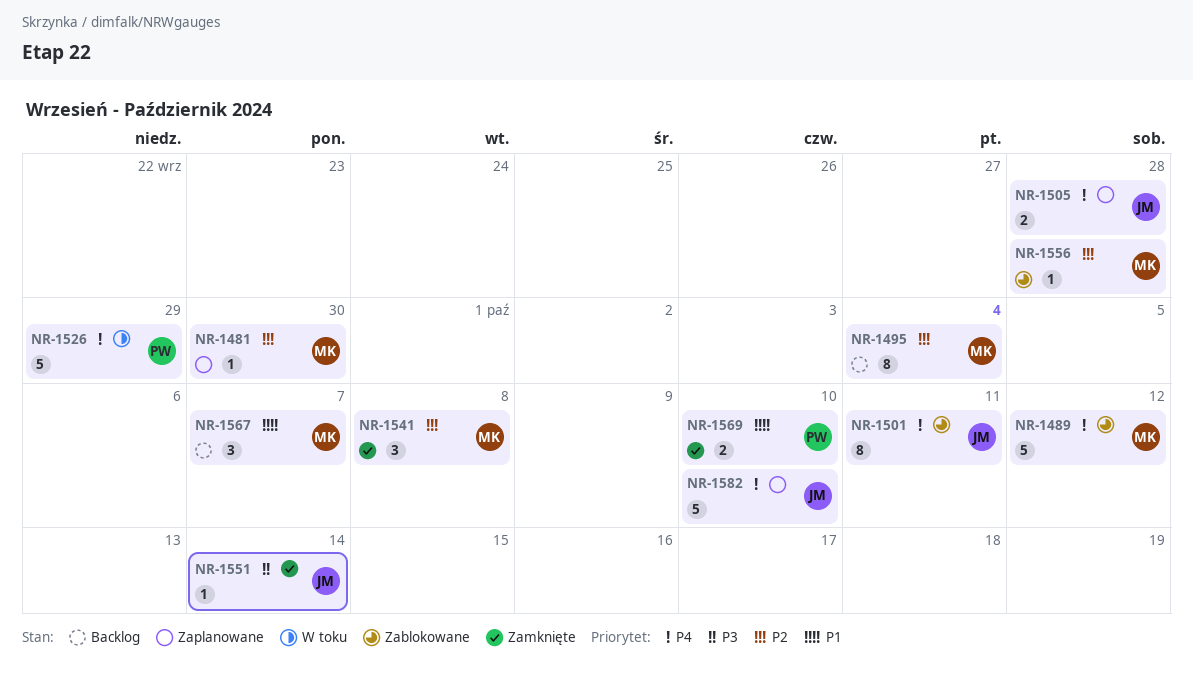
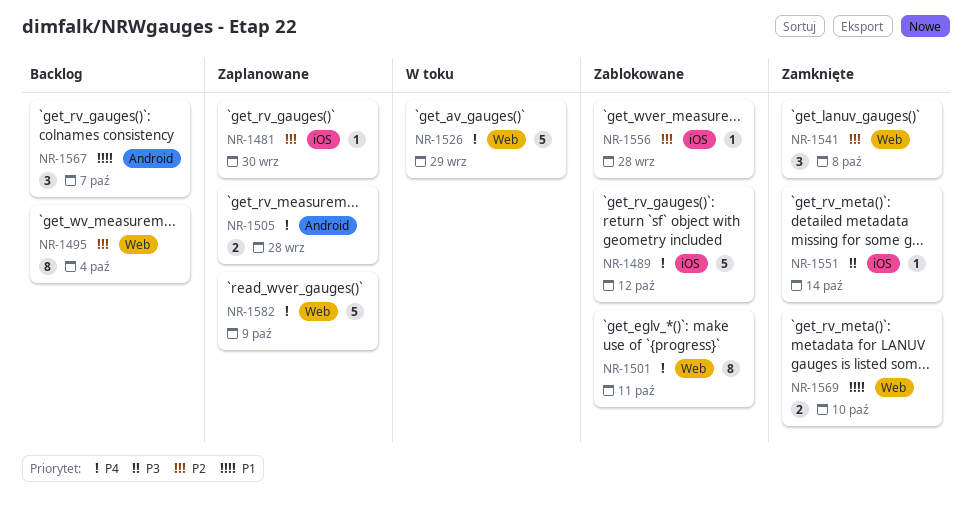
NR-1582, due: Oct 10 -> Oct 9

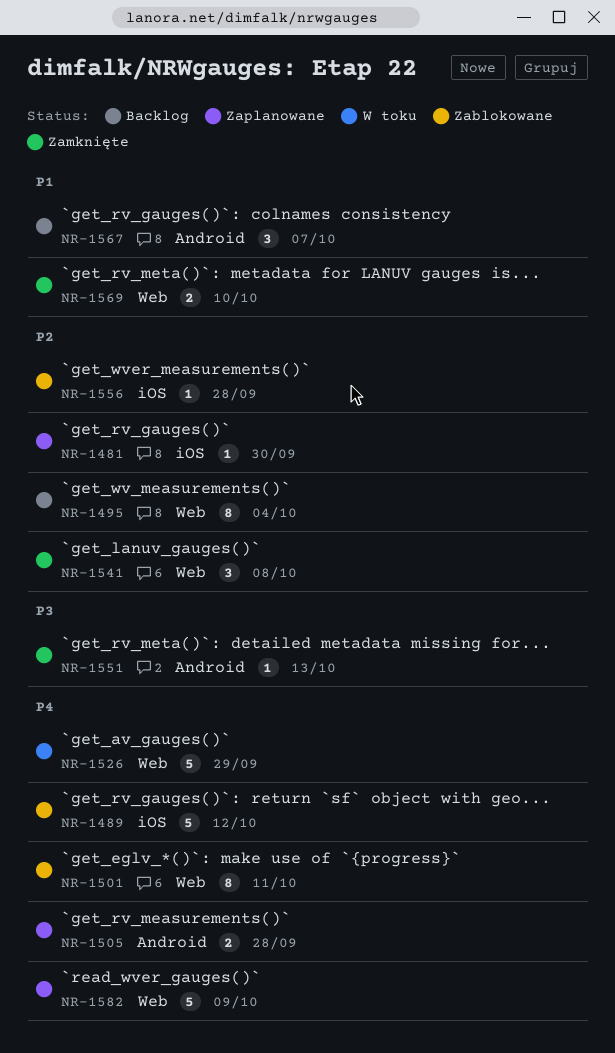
NR-1551, label: iOS -> Android
NR-1551, due: Oct 14 -> Oct 13

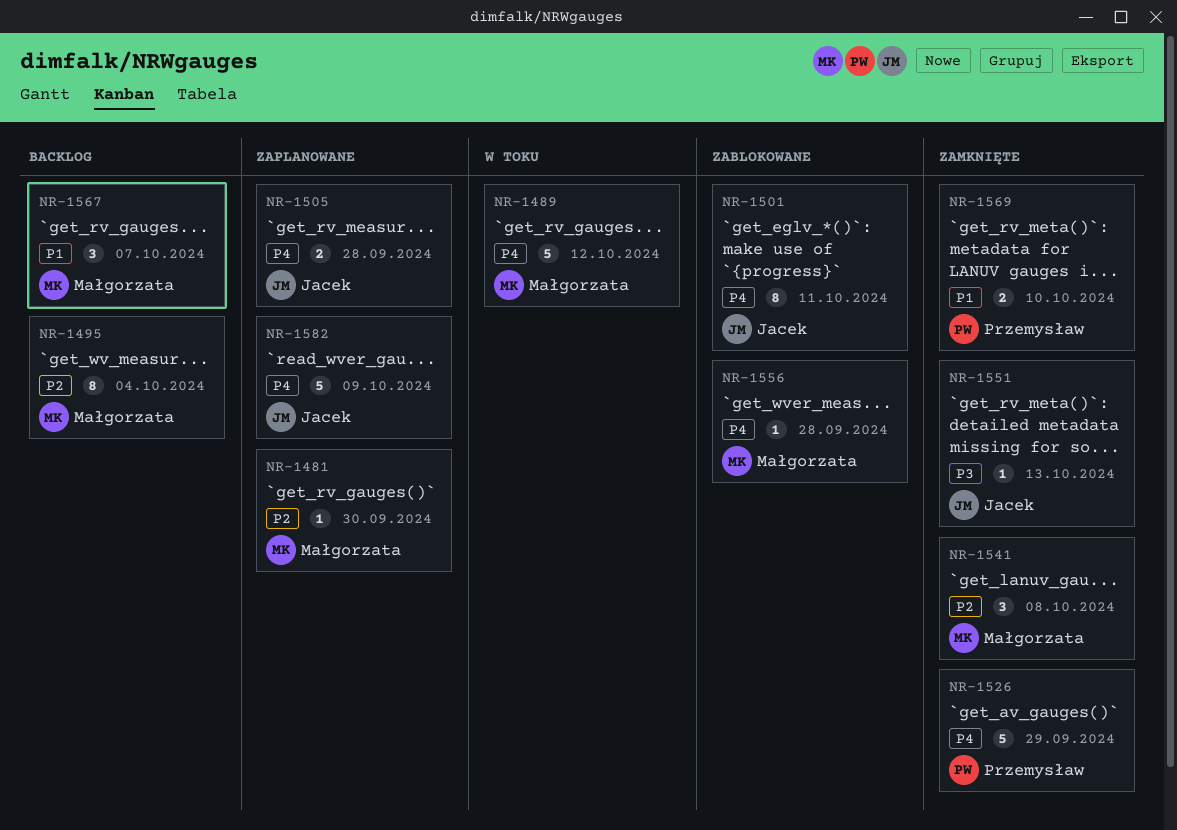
NR-1489, status: Zablokowane -> W toku
NR-1526, status: W toku -> Zamknięte
NR-1556, priority: P2 -> P4

